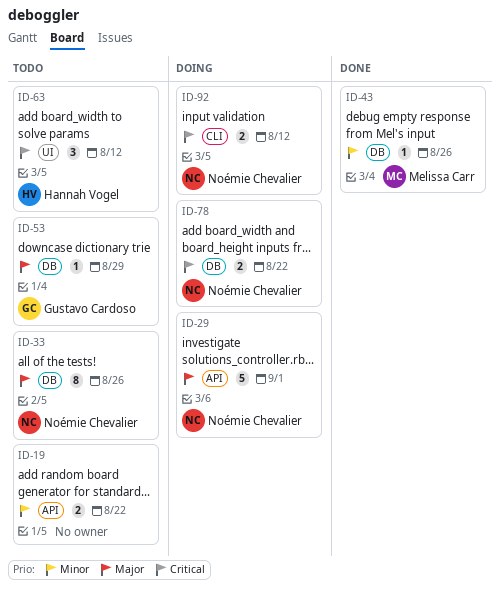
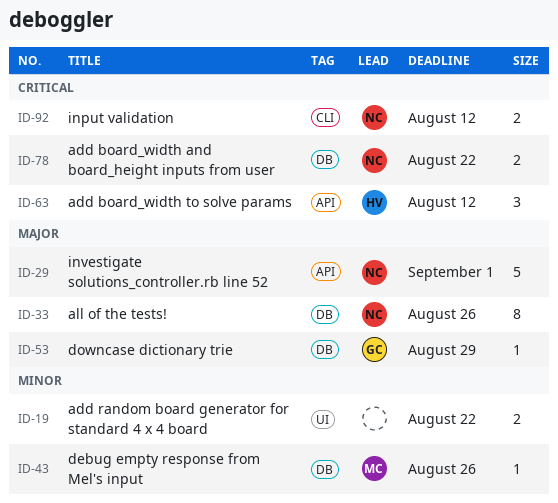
ID-19, label: API -> UI
ID-63, label: UI -> API

